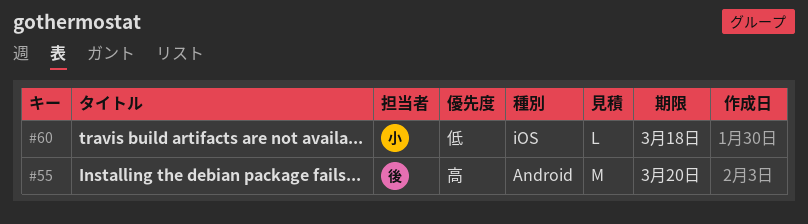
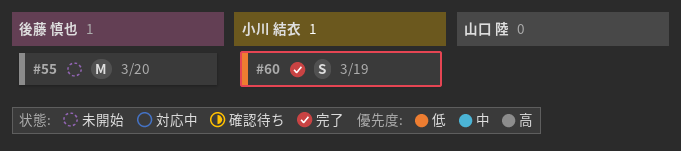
#60, estimate: L -> S
#60, due: Mar 18 -> Mar 19

